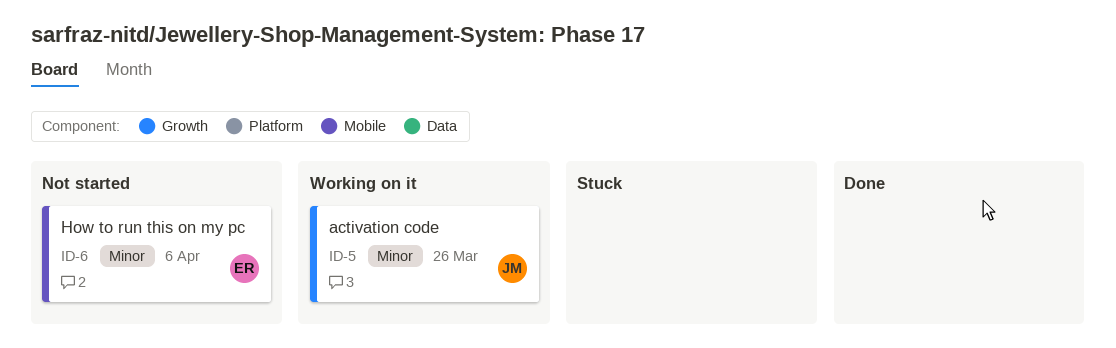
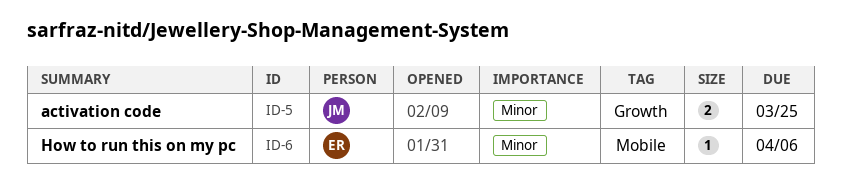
ID-5, due: Mar 26 -> Mar 25

